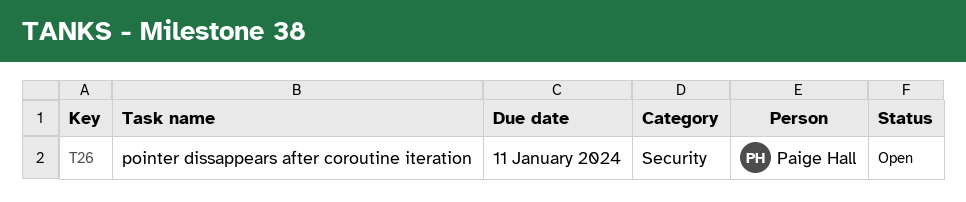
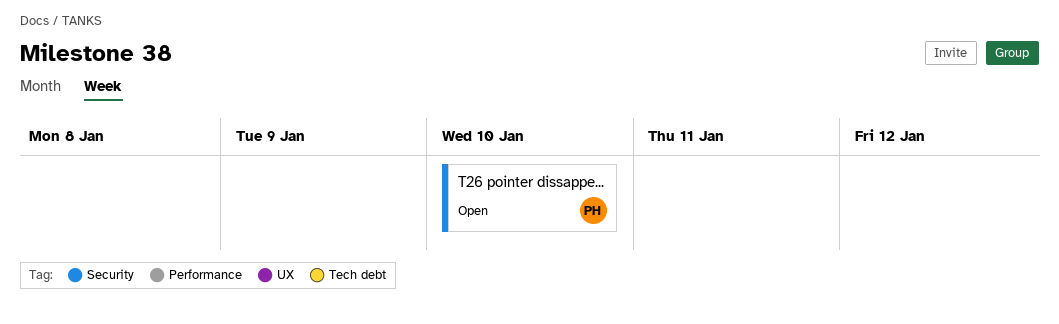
T26, due: Jan 11 -> Jan 10

